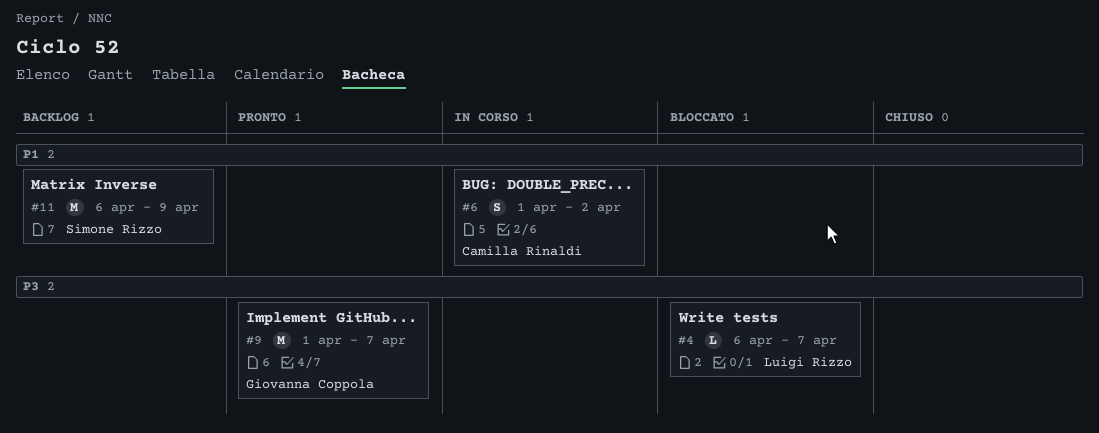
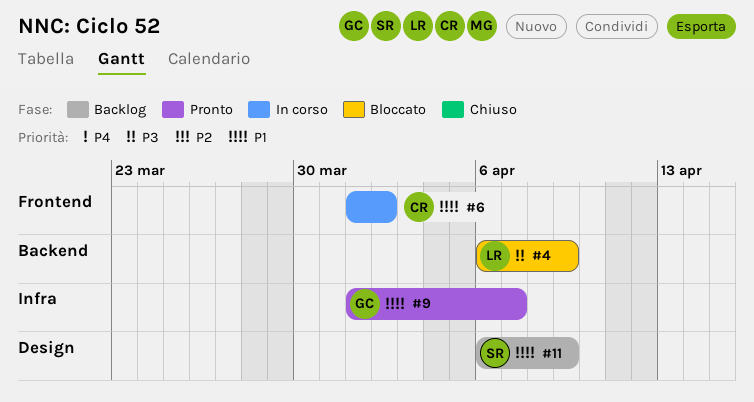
#4, due: Apr 7 -> Apr 9
#9, priority: P3 -> P1

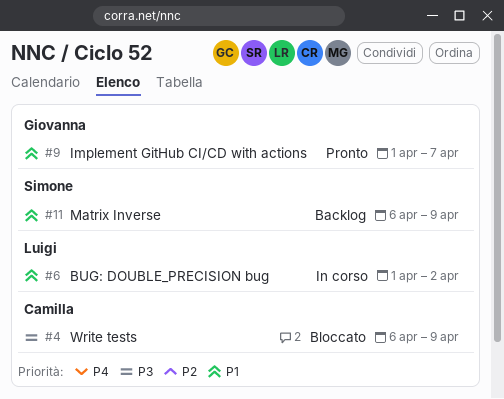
#4, owner: Luigi -> Camilla
#6, owner: Camilla -> Luigi

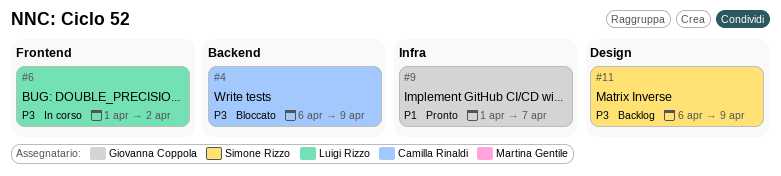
#6, priority: P1 -> P3
#11, priority: P1 -> P3

